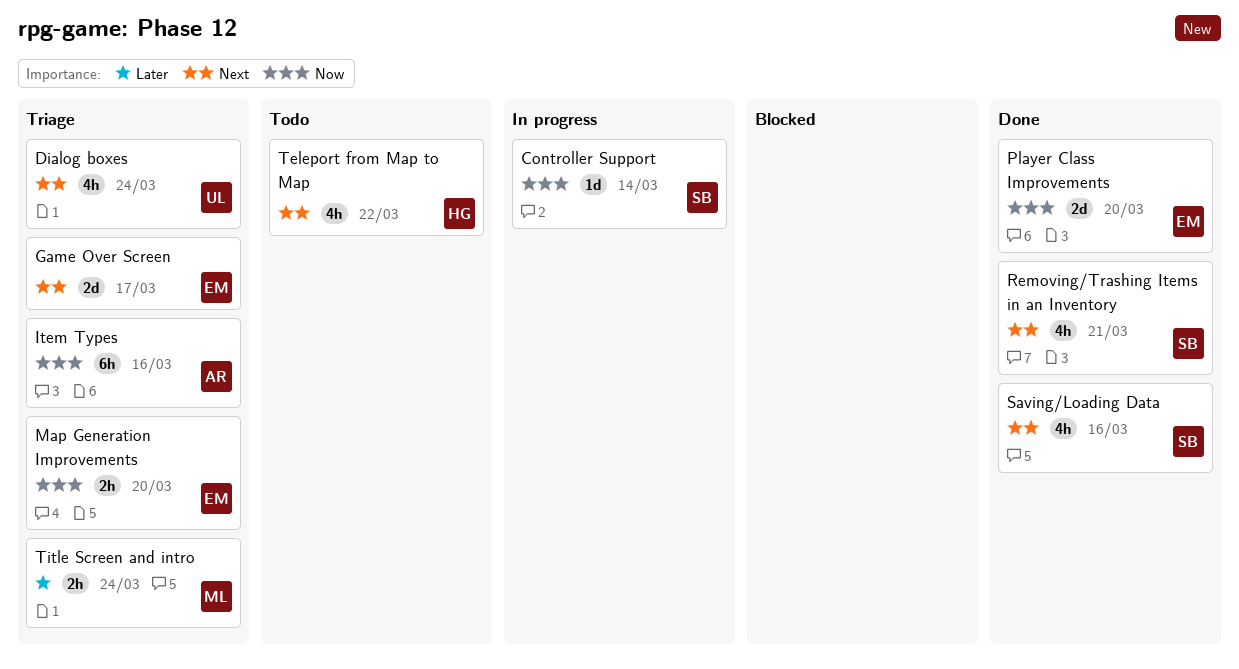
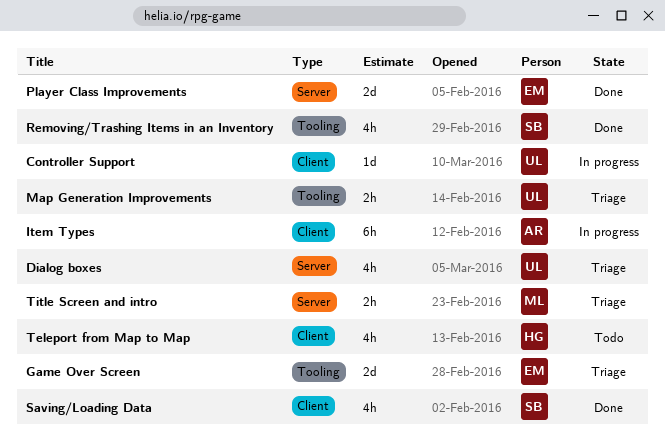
Controller Support, owner: SB -> UL
Item Types, status: Triage -> In progress
Map Generation Improvements, owner: EM -> UL

